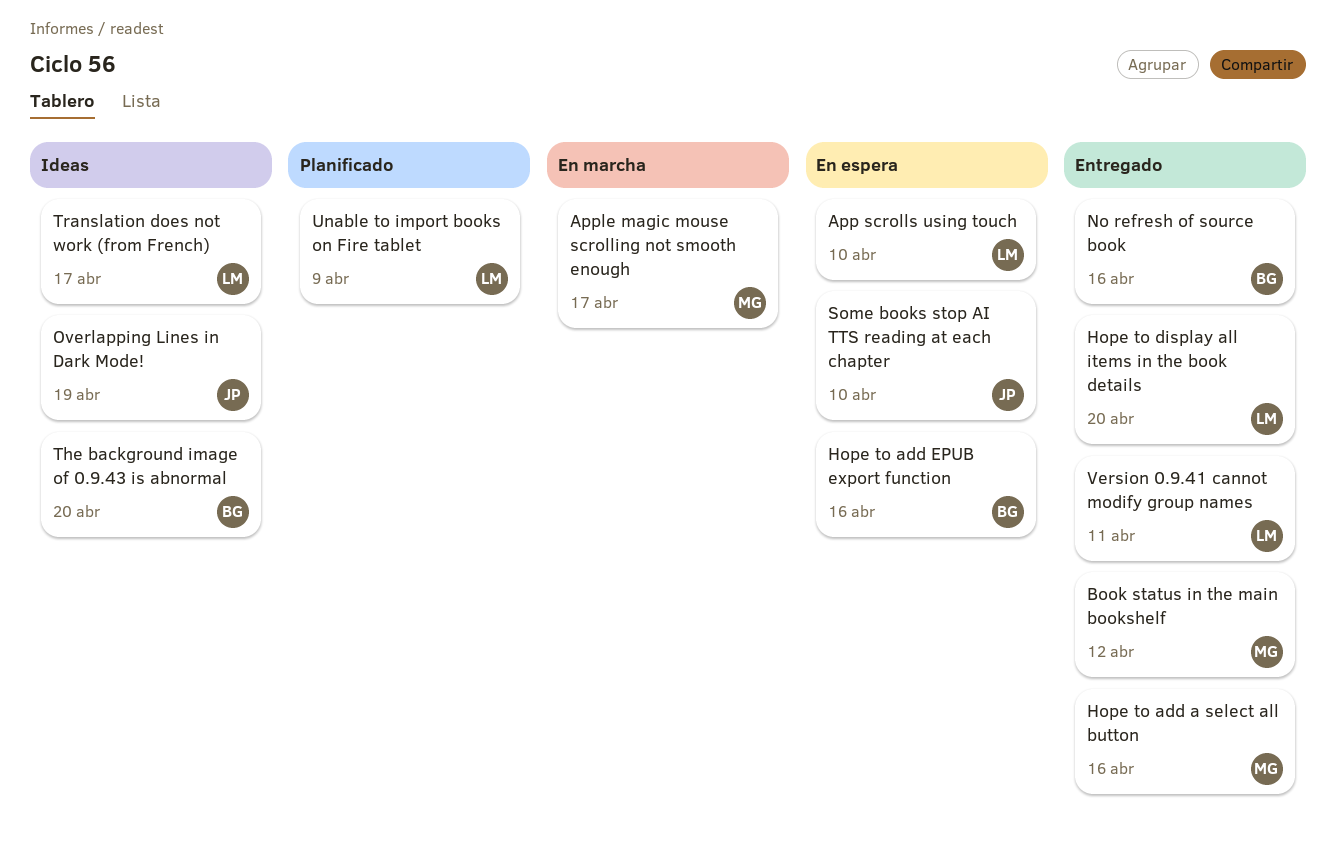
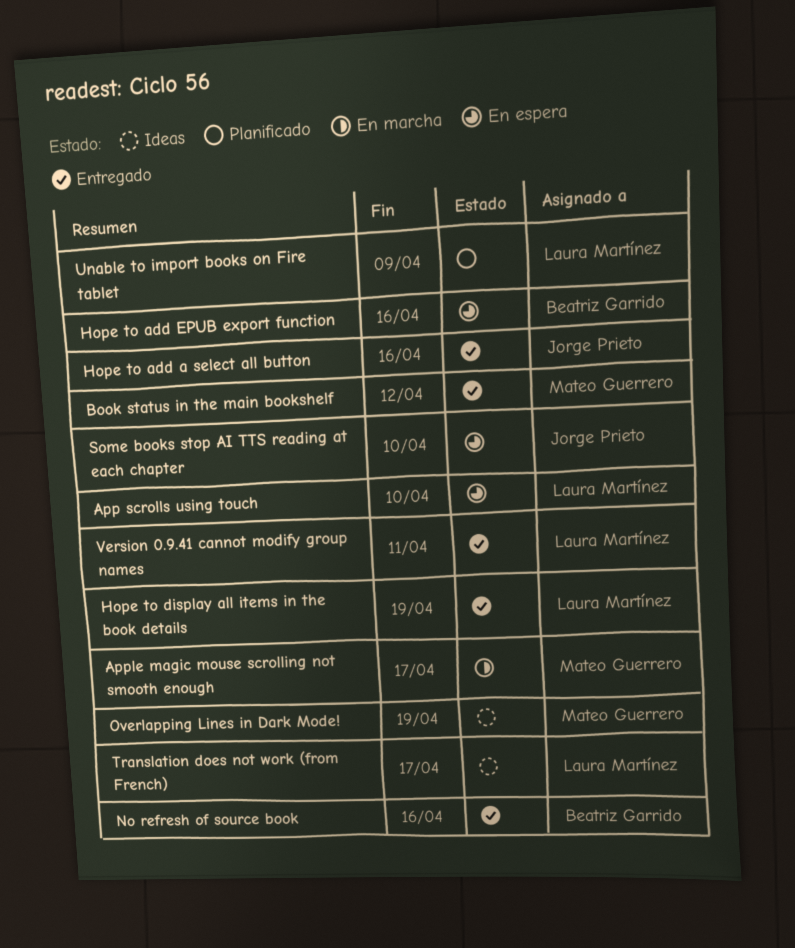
Hope to add a select all button, owner: Mateo Guerrero -> Jorge Prieto
Hope to display all items in the book details, due: Apr 20 -> Apr 19
Overlapping Lines in Dark Mode!, owner: Jorge Prieto -> Mateo Guerrero
The background image of 0.9.43 is abnormal: present -> none

